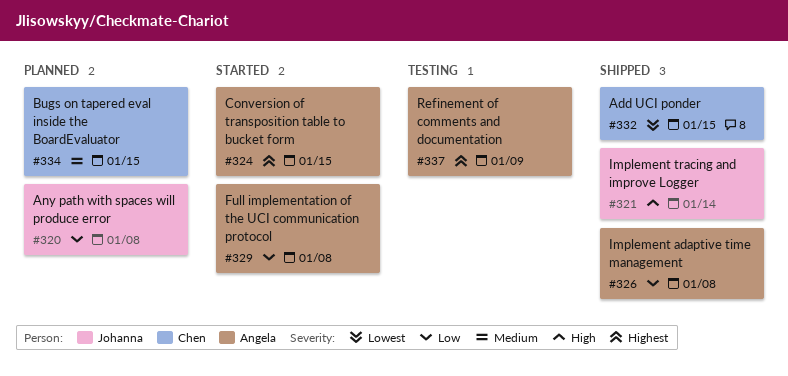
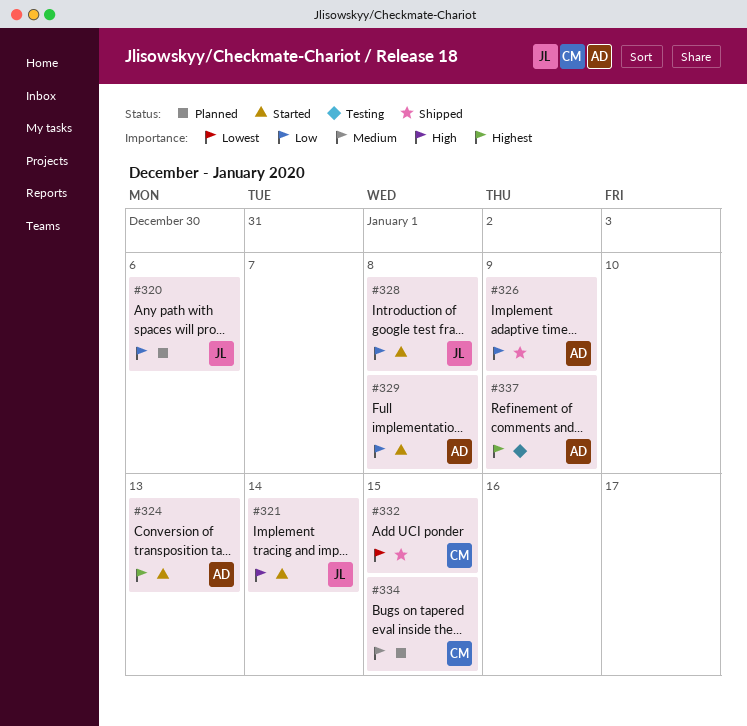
#320, due: Jan 8 -> Jan 6
#321, status: Shipped -> Started
#324, due: Jan 15 -> Jan 13
#326, due: Jan 8 -> Jan 9
#328: none -> present

